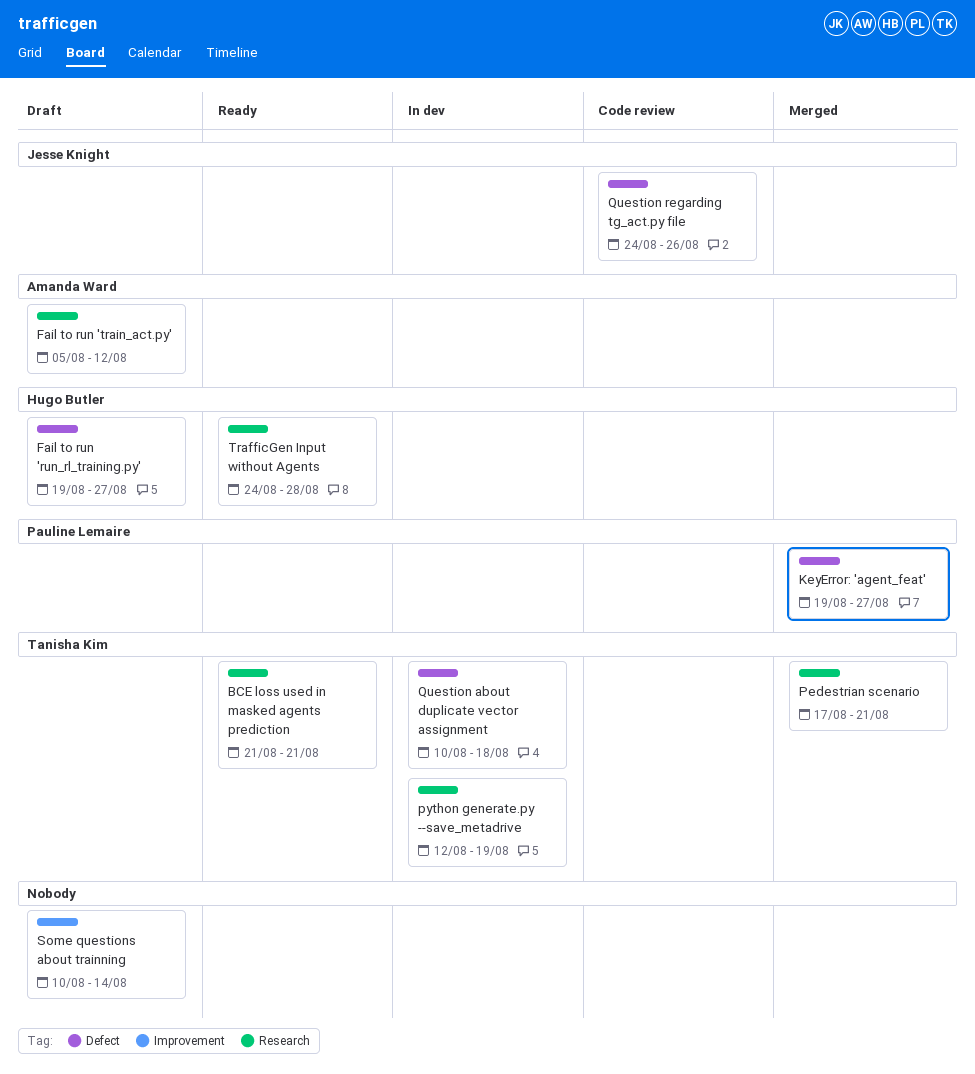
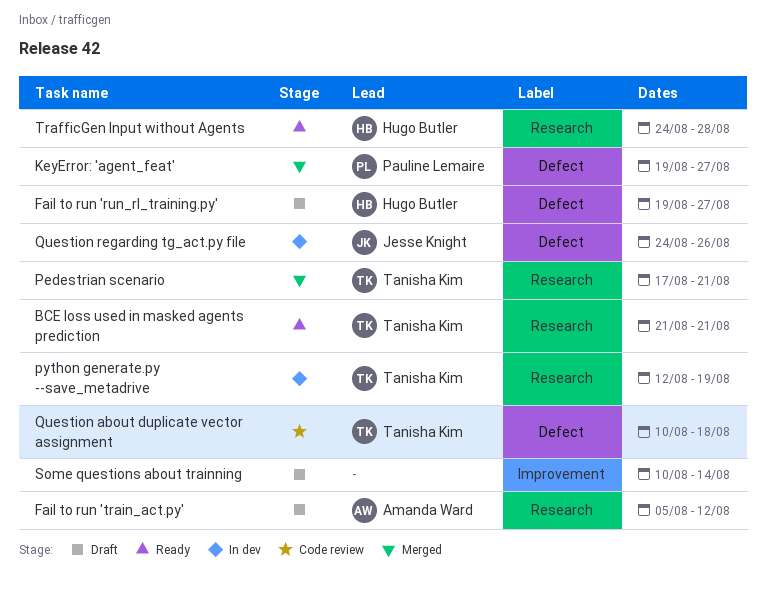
Question about duplicate vector assignment, status: In dev -> Code review
Question regarding tg_act.py file, status: Code review -> In dev

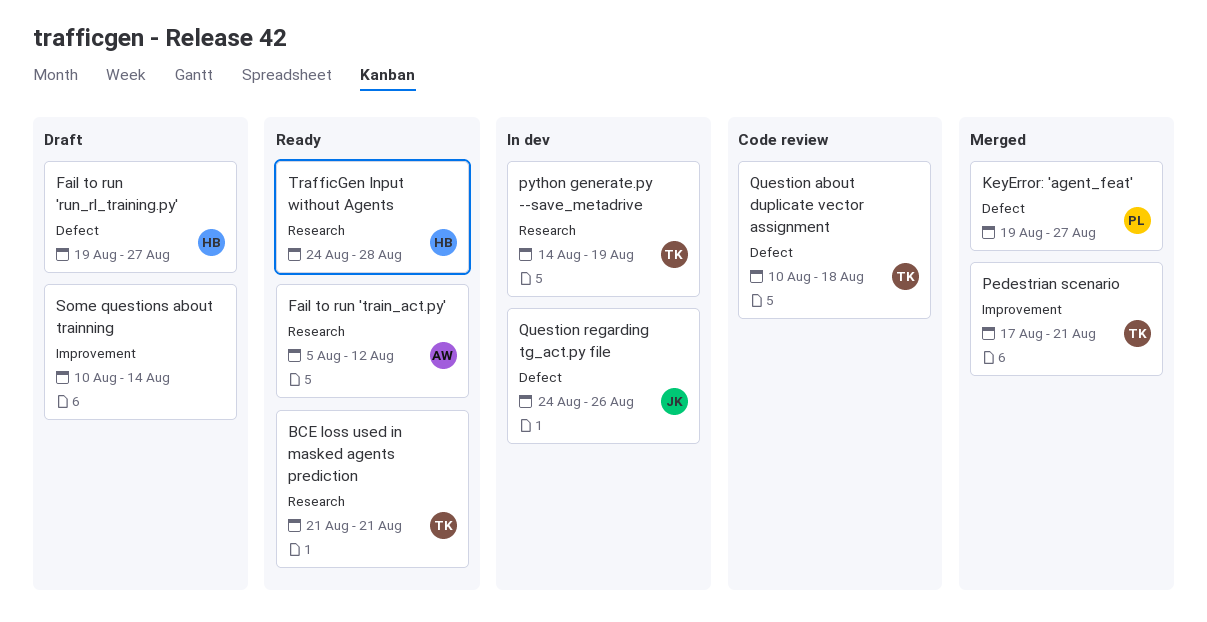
Fail to run 'train_act.py', status: Draft -> Ready
Pedestrian scenario, label: Research -> Improvement
python generate.py --save_metadrive, start: Aug 12 -> Aug 14

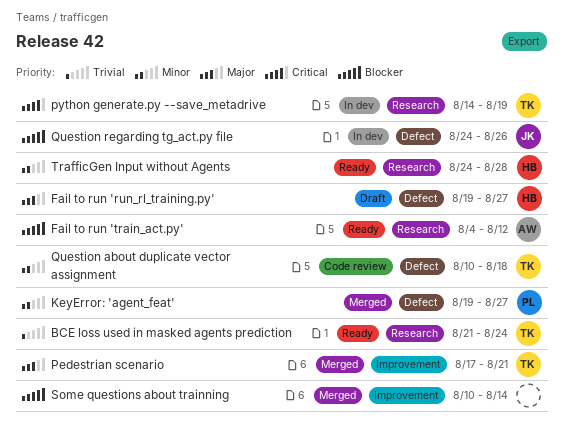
BCE loss used in masked agents prediction, due: Aug 21 -> Aug 24
Fail to run 'train_act.py', start: Aug 5 -> Aug 4
Some questions about trainning, status: Draft -> Merged

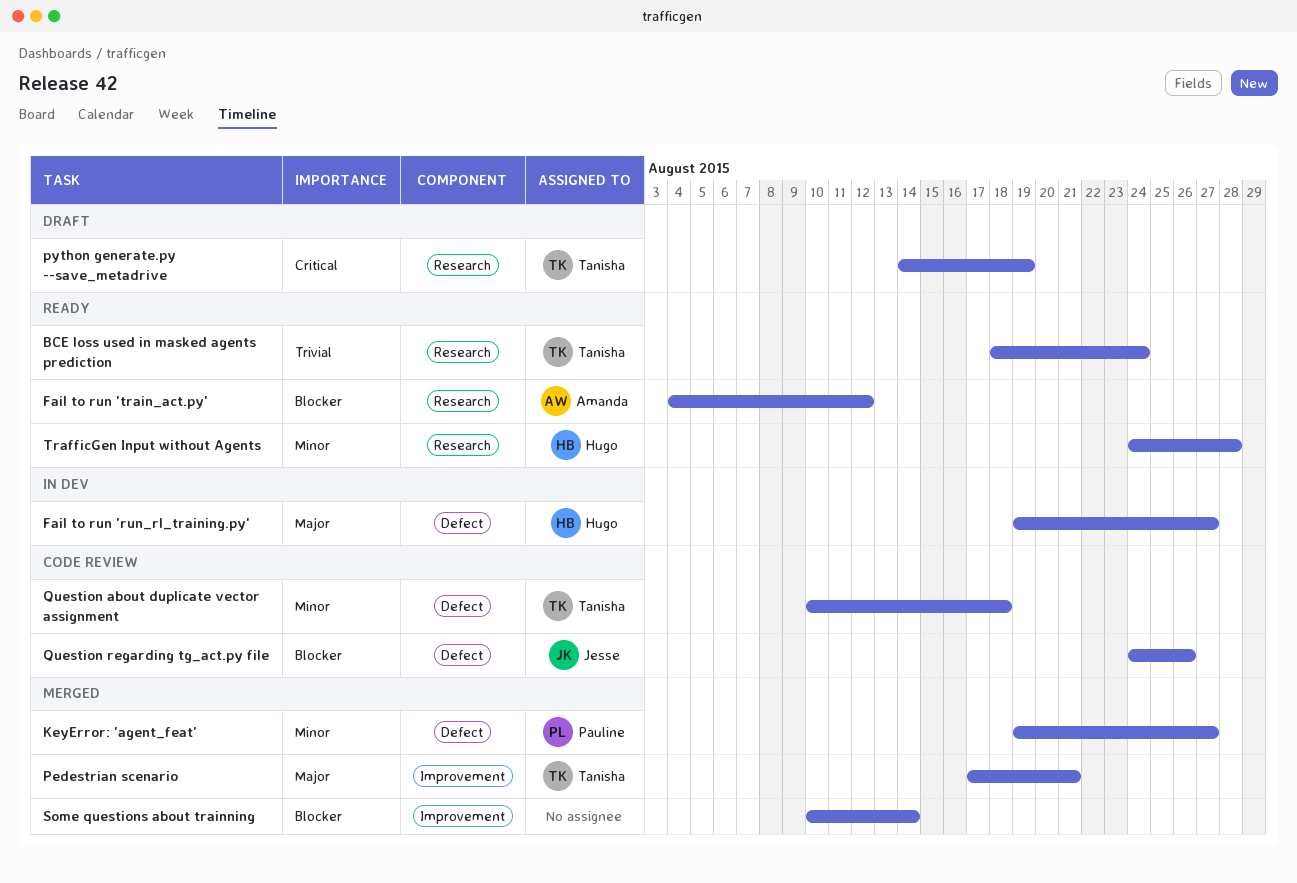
BCE loss used in masked agents prediction, start: Aug 21 -> Aug 18
Fail to run 'run_rl_training.py', status: Draft -> In dev
python generate.py --save_metadrive, status: In dev -> Draft
Question regarding tg_act.py file, status: In dev -> Code review

